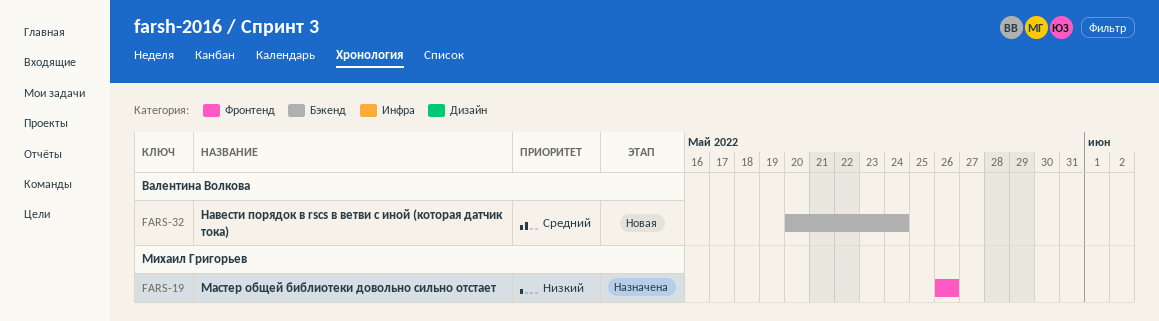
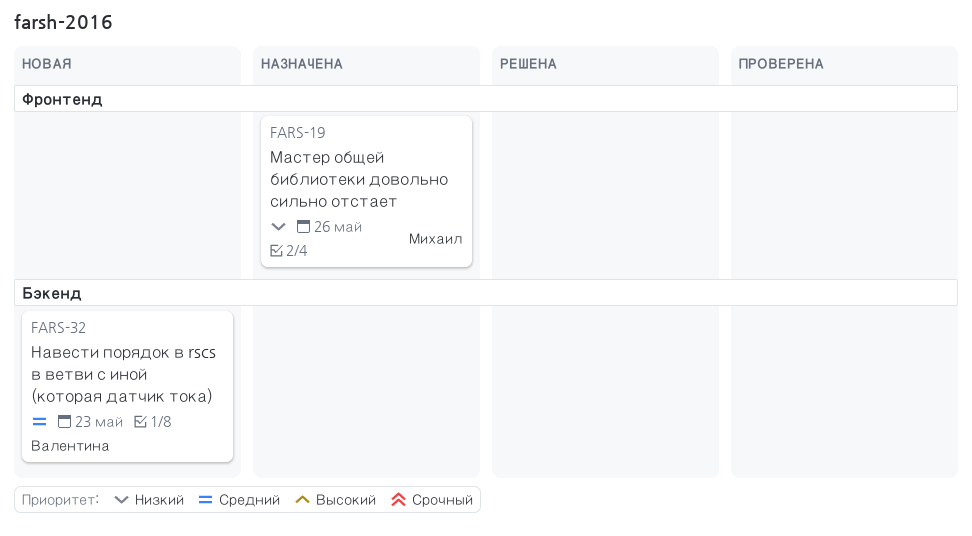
FARS-32, due: May 24 -> May 23

